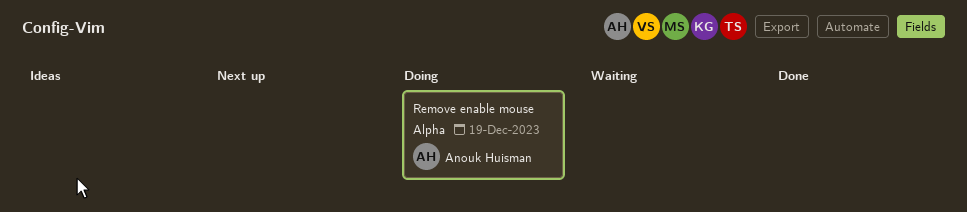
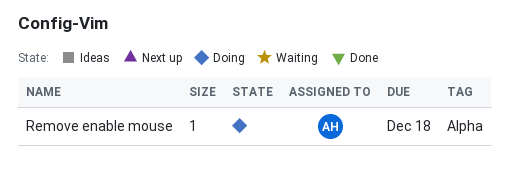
Remove enable mouse, due: Dec 19 -> Dec 18

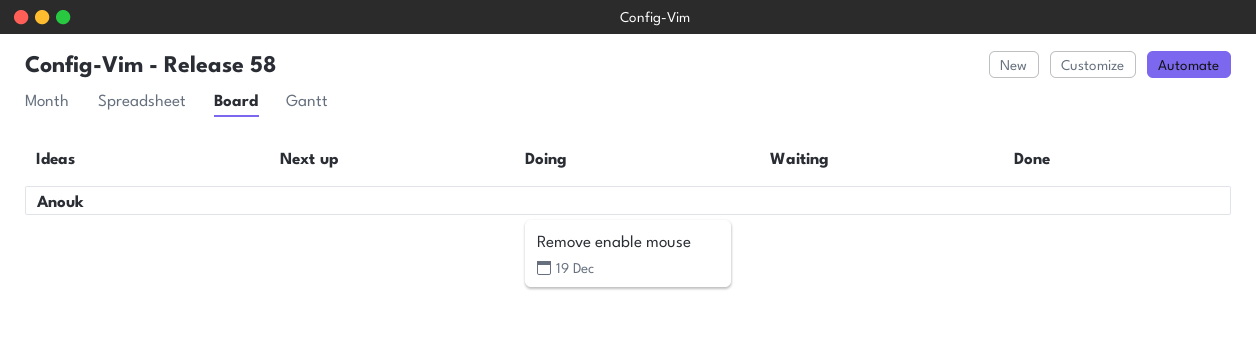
Remove enable mouse, due: Dec 18 -> Dec 19

